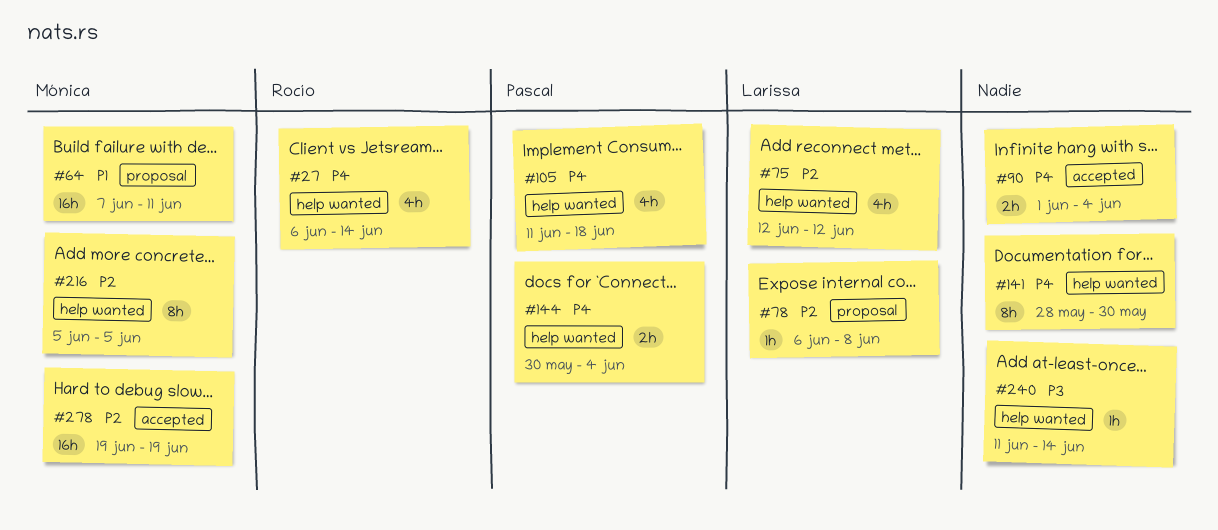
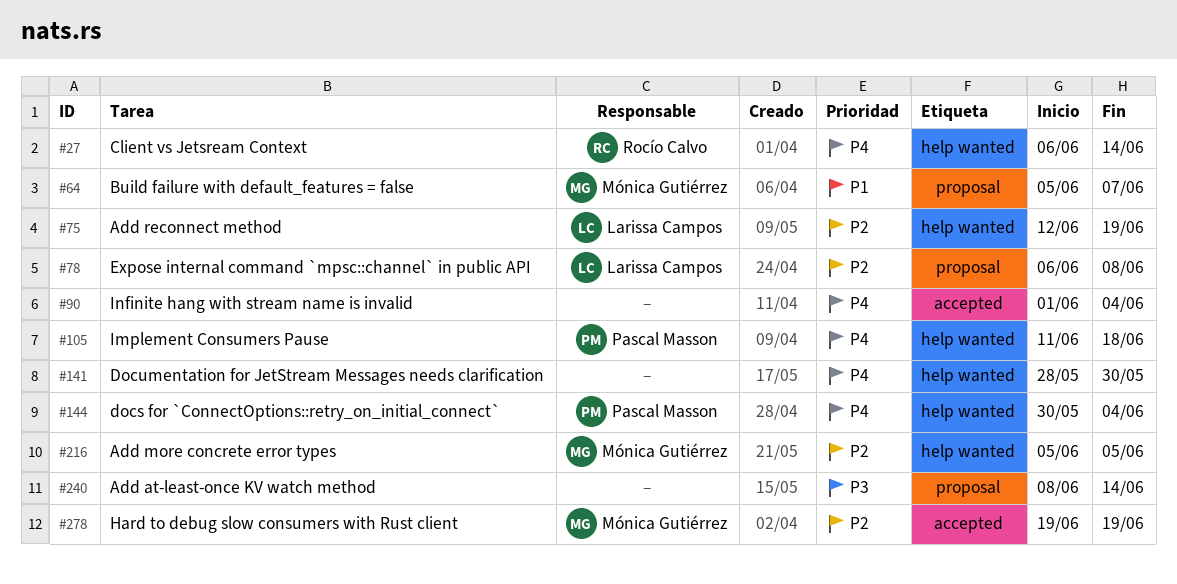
#64, start: Jun 7 -> Jun 5
#64, due: Jun 11 -> Jun 7
#75, due: Jun 12 -> Jun 19
#240, label: help wanted -> proposal
#240, start: Jun 11 -> Jun 8

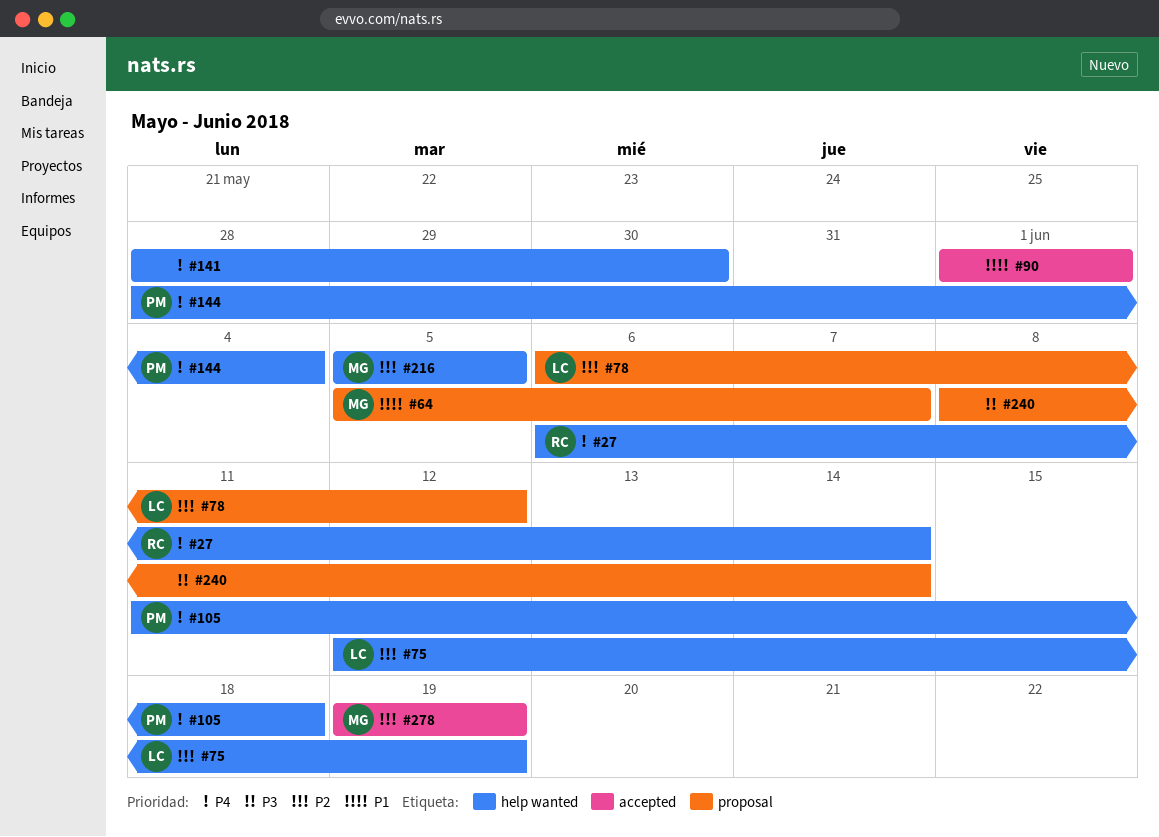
#78, due: Jun 8 -> Jun 12
#90, priority: P4 -> P1
#90, due: Jun 4 -> Jun 1
#144, start: May 30 -> May 28

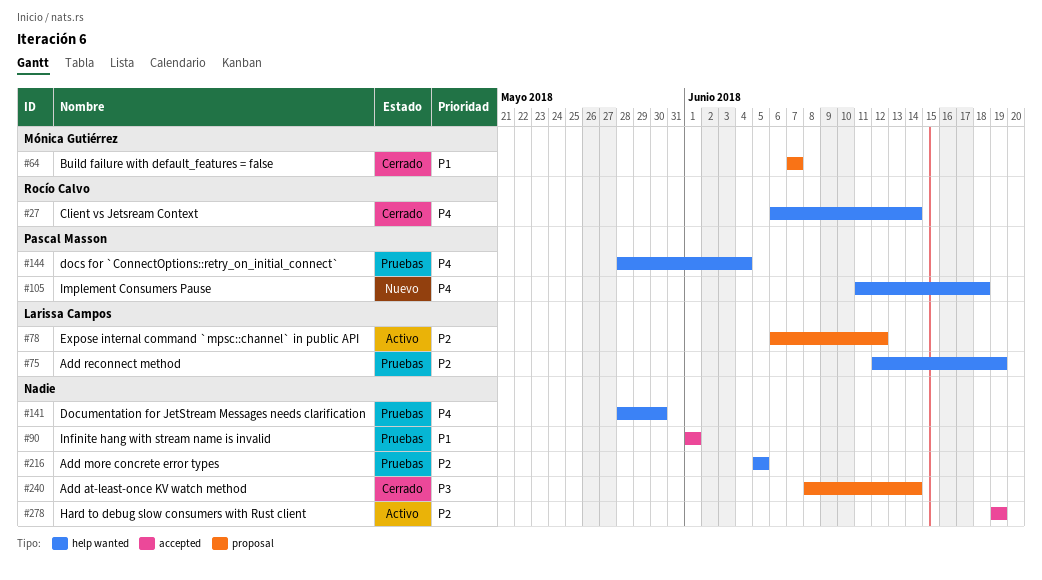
#64, start: Jun 5 -> Jun 7
#216, owner: Mónica Gutiérrez -> none
#278, owner: Mónica Gutiérrez -> none

